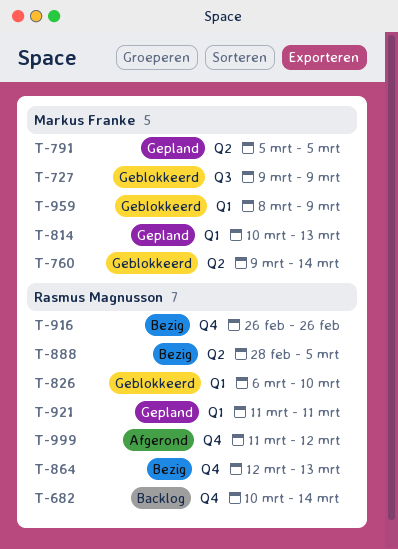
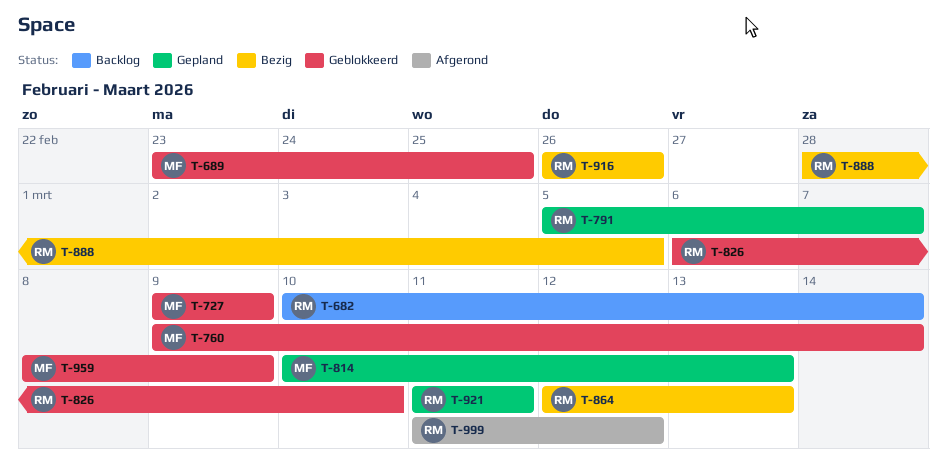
T-689: none -> present
T-791, owner: Markus Franke -> Rasmus Magnusson
T-791, due: Mar 5 -> Mar 7

